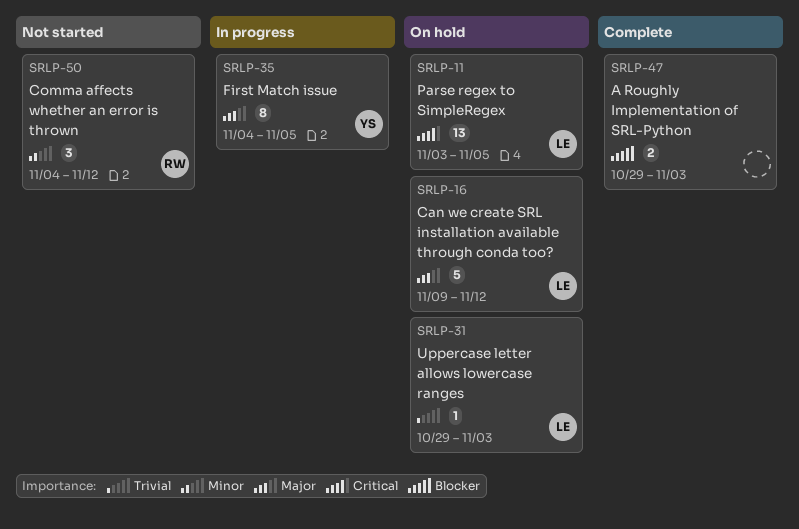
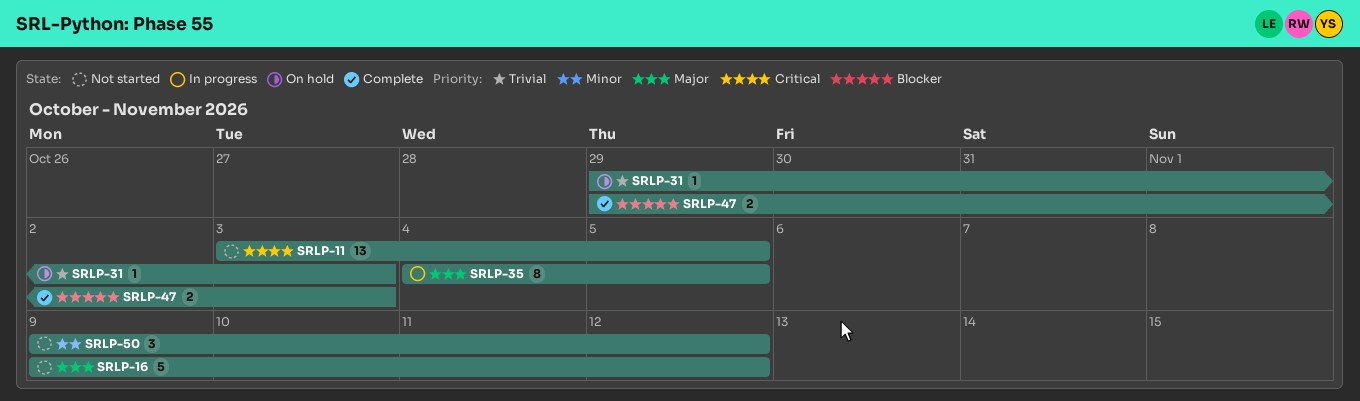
SRLP-11, status: On hold -> Not started
SRLP-16, status: On hold -> Not started
SRLP-50, start: Nov 4 -> Nov 9

